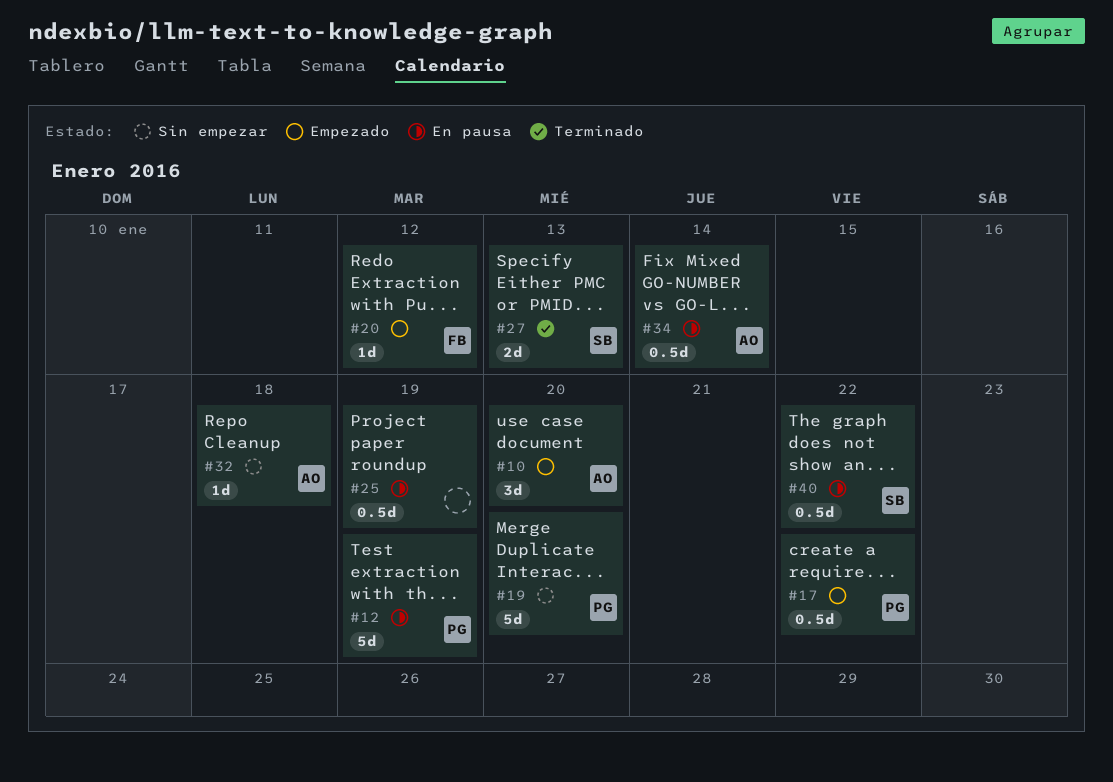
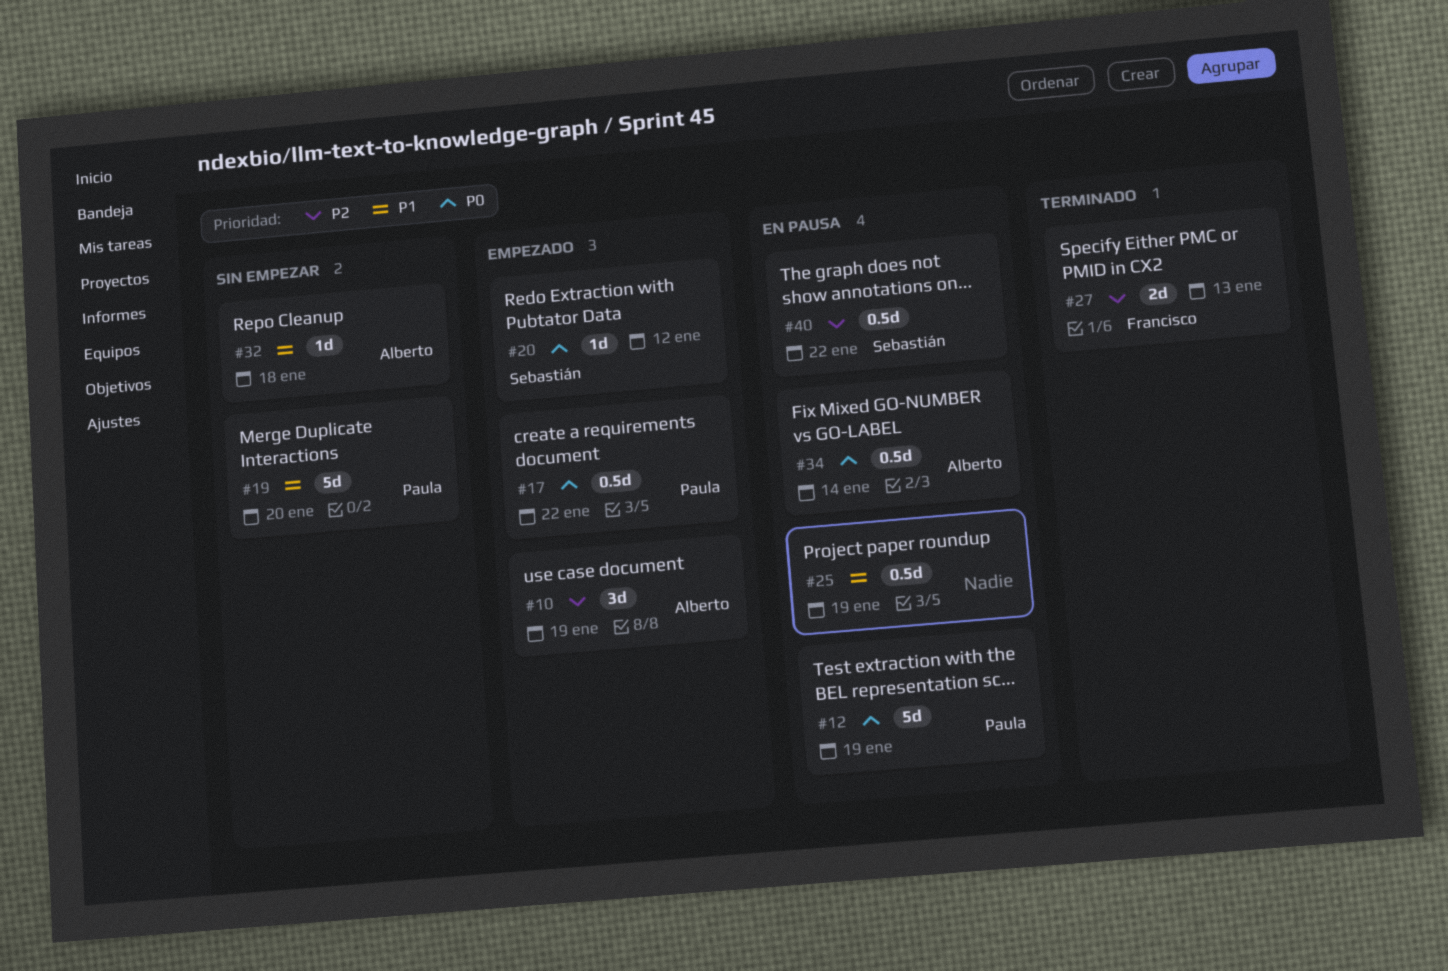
#10, due: Jan 20 -> Jan 19
#20, owner: Francisco -> Sebastián
#27, owner: Sebastián -> Francisco

